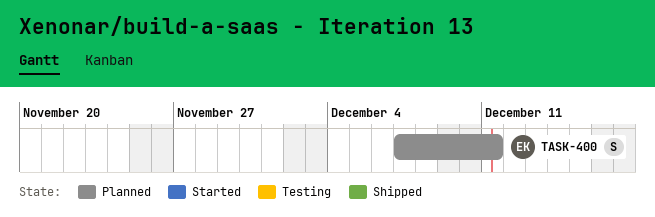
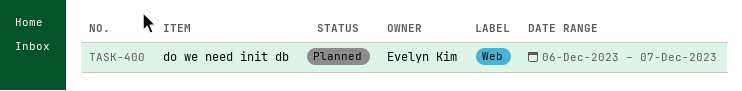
TASK-400, start: Dec 7 -> Dec 6
TASK-400, due: Dec 11 -> Dec 7

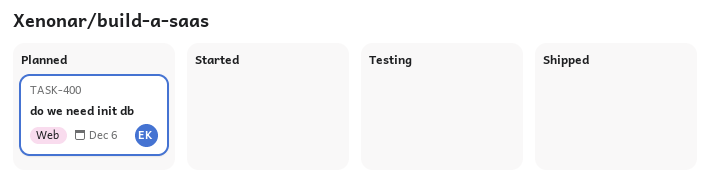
TASK-400, due: Dec 7 -> Dec 6

